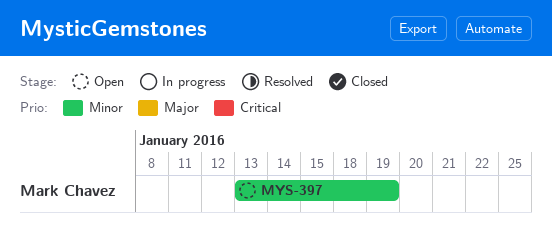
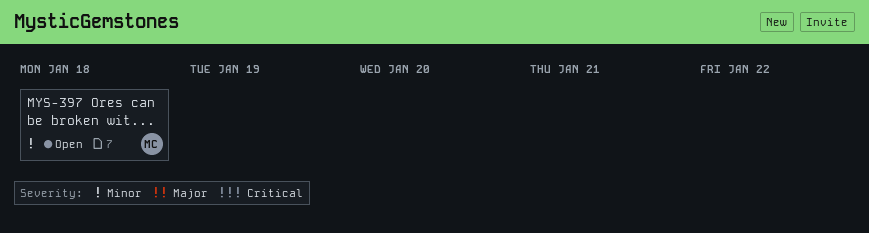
MYS-397, due: Jan 19 -> Jan 18

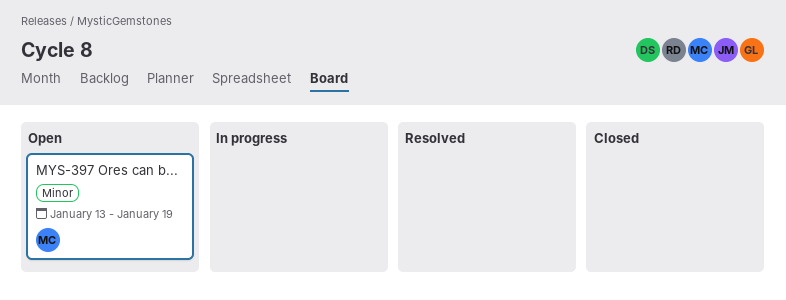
MYS-397, due: Jan 18 -> Jan 19

